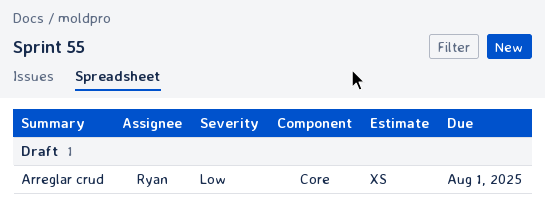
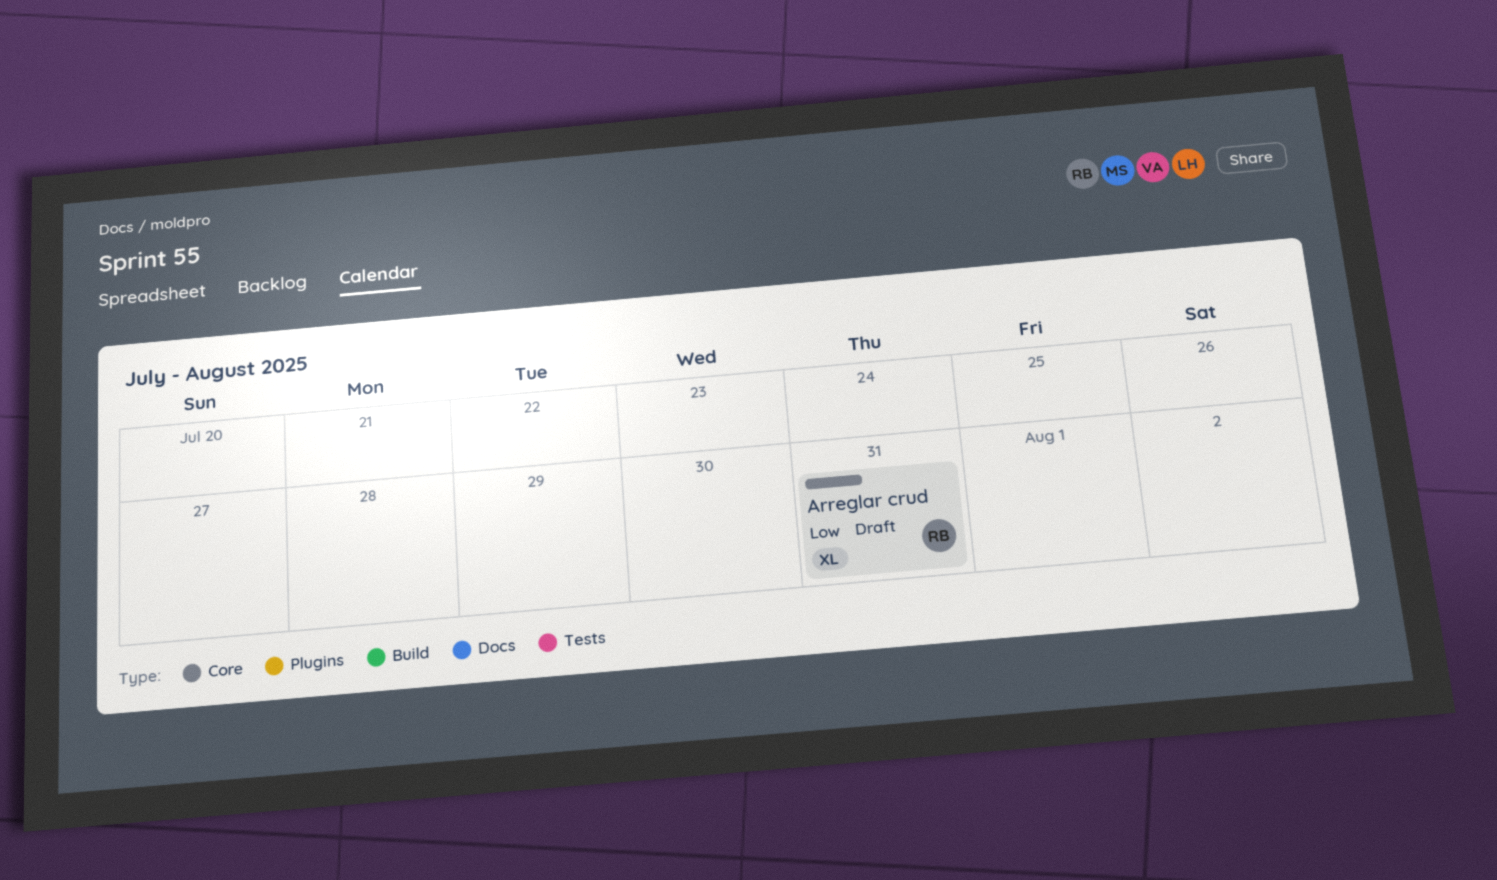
Arreglar crud, estimate: XS -> XL
Arreglar crud, due: Aug 1 -> Jul 31

